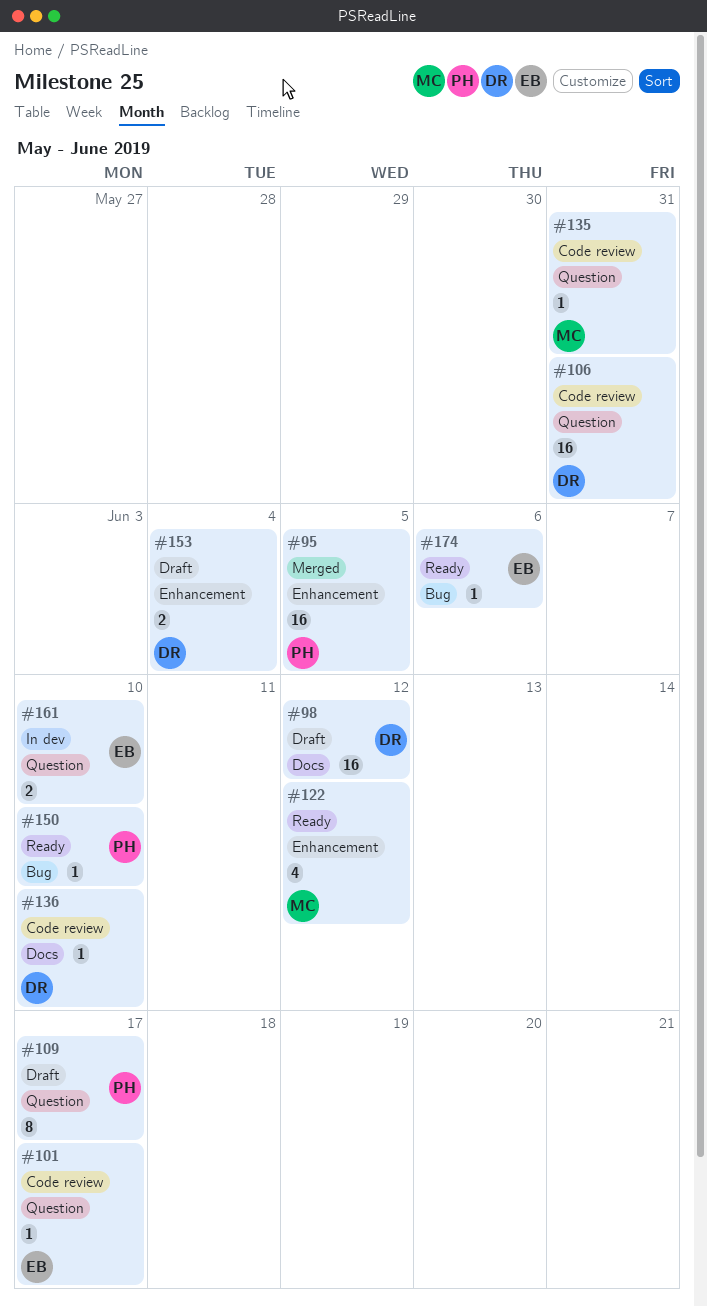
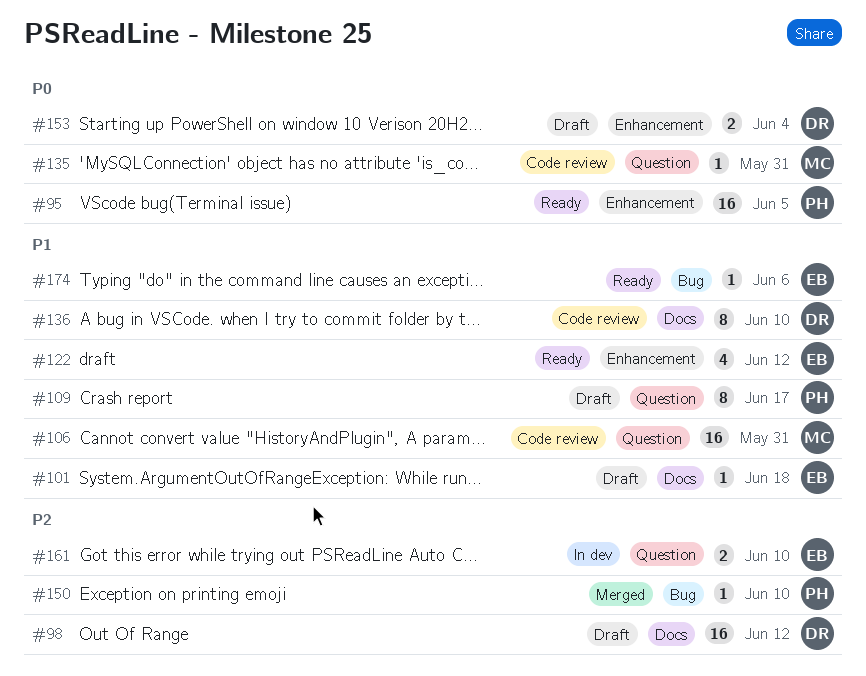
#95, status: Merged -> Ready
#101, status: Code review -> Draft
#101, label: Question -> Docs
#101, due: Jun 17 -> Jun 18
#106, owner: DR -> MC
#122, owner: MC -> EB
#136, estimate: 1 -> 8
#150, status: Ready -> Merged

